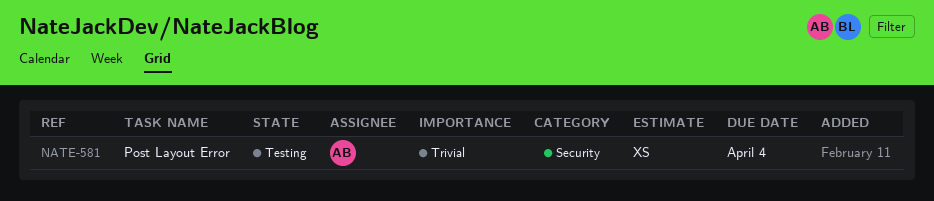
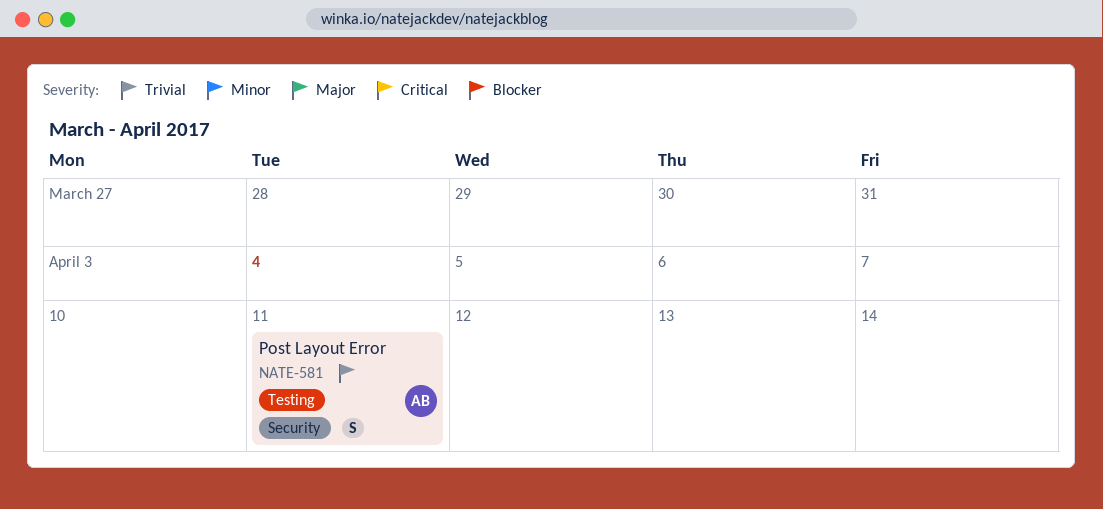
NATE-581, estimate: XS -> S
NATE-581, due: Apr 4 -> Apr 11

